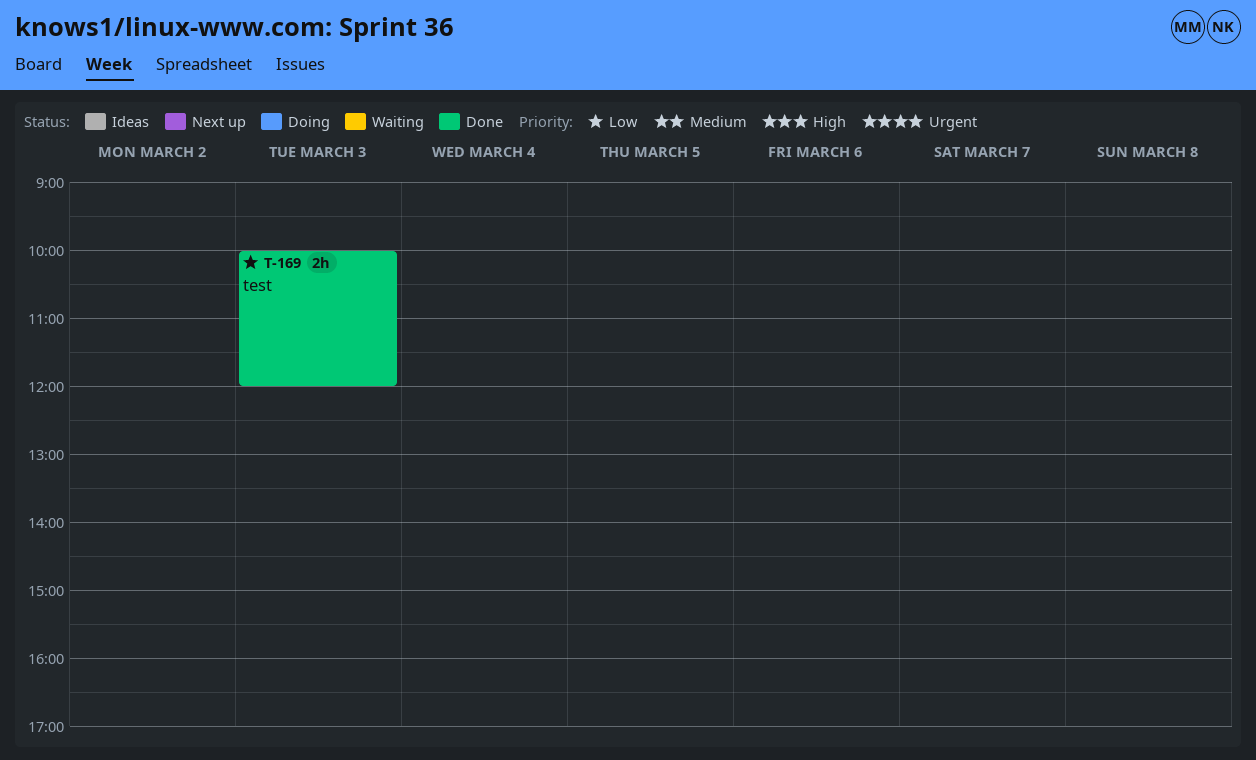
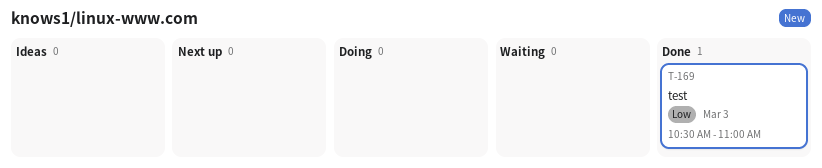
T-169, begins: 10:00 -> 10:30
T-169, ends: 12:00 -> 11:00

